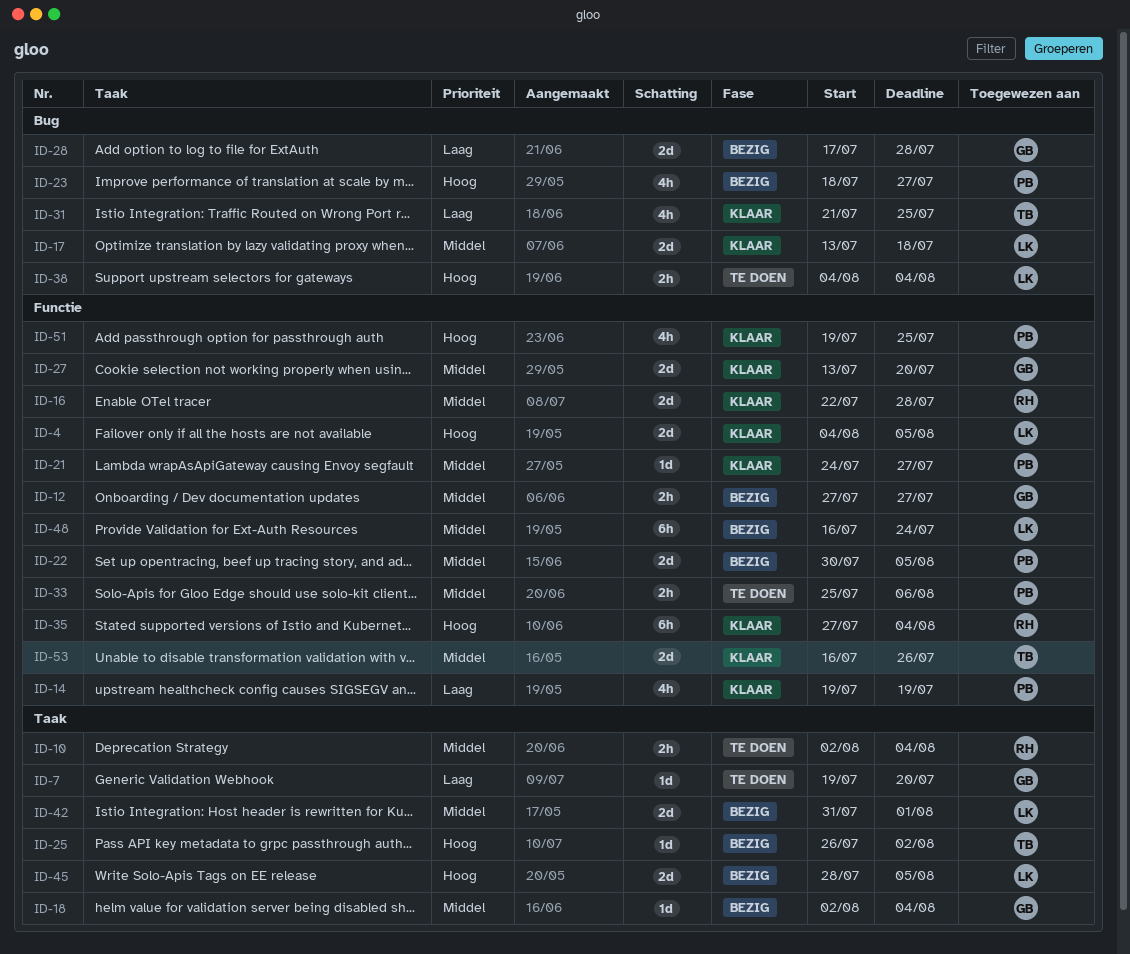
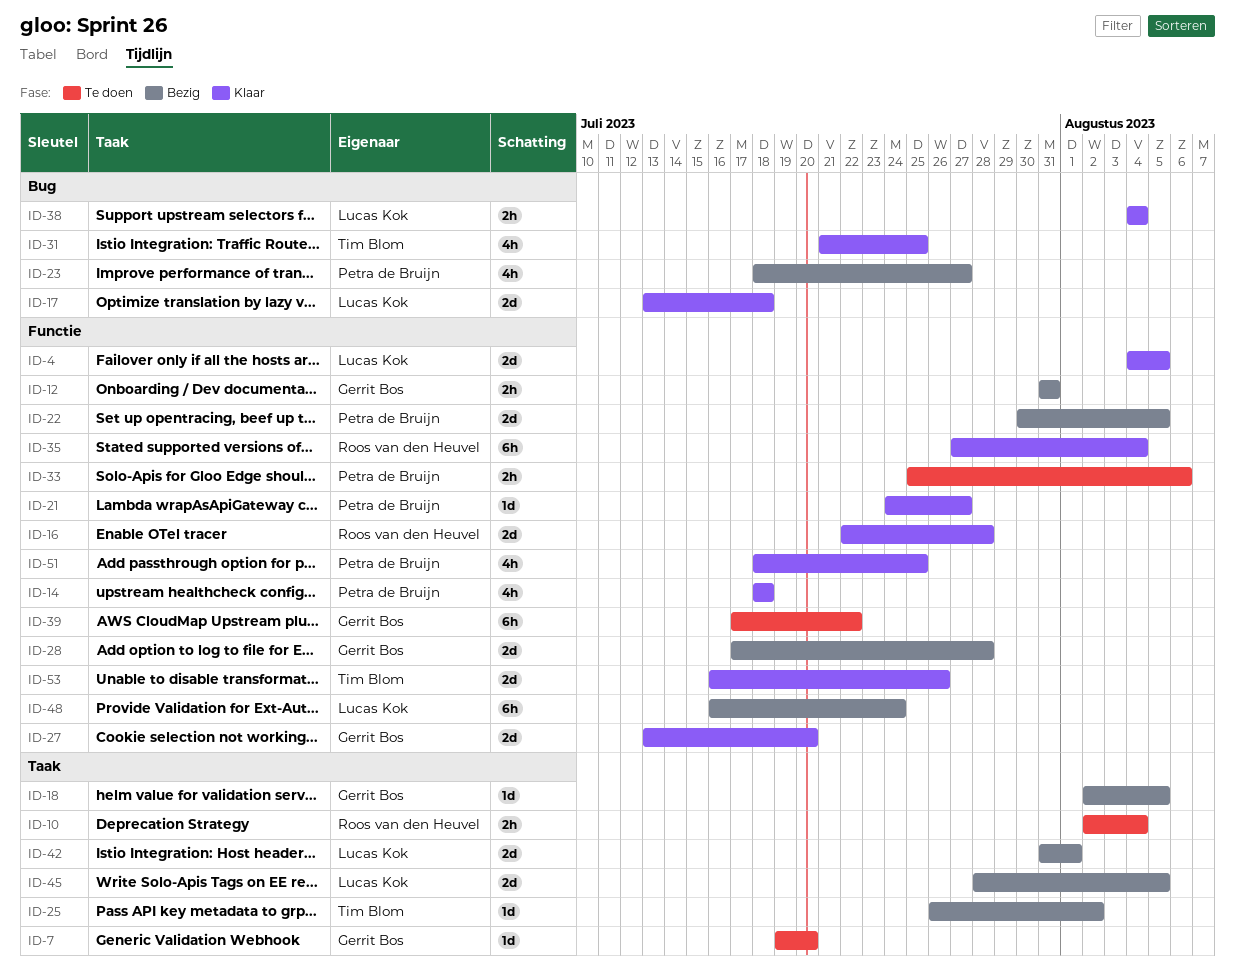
ID-12, start: Jul 27 -> Jul 31
ID-12, due: Jul 27 -> Jul 31
ID-14, start: Jul 19 -> Jul 18
ID-14, due: Jul 19 -> Jul 18
ID-18, due: Aug 4 -> Aug 5
ID-28, label: Bug -> Functie
ID-38, status: Te doen -> Klaar
ID-39: none -> present
ID-51, start: Jul 19 -> Jul 18

